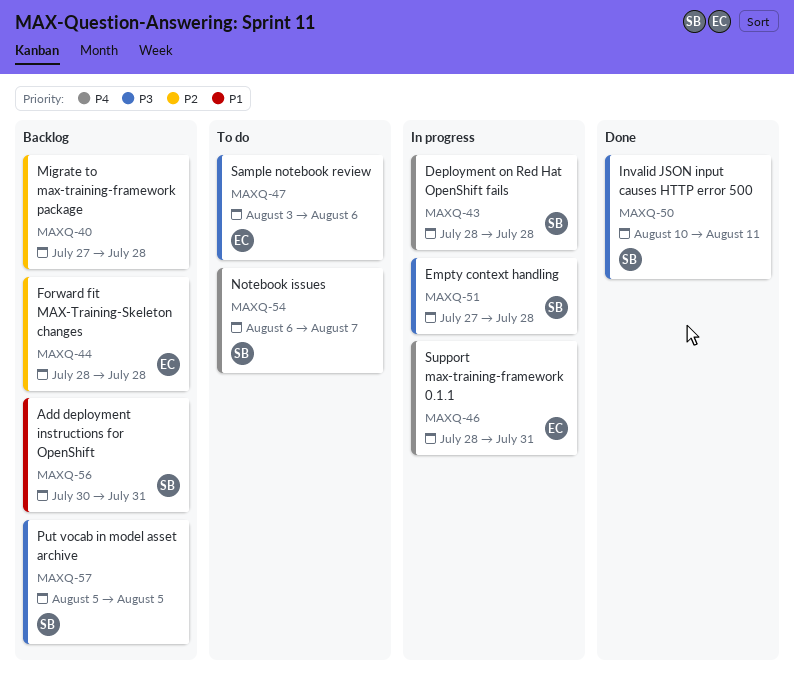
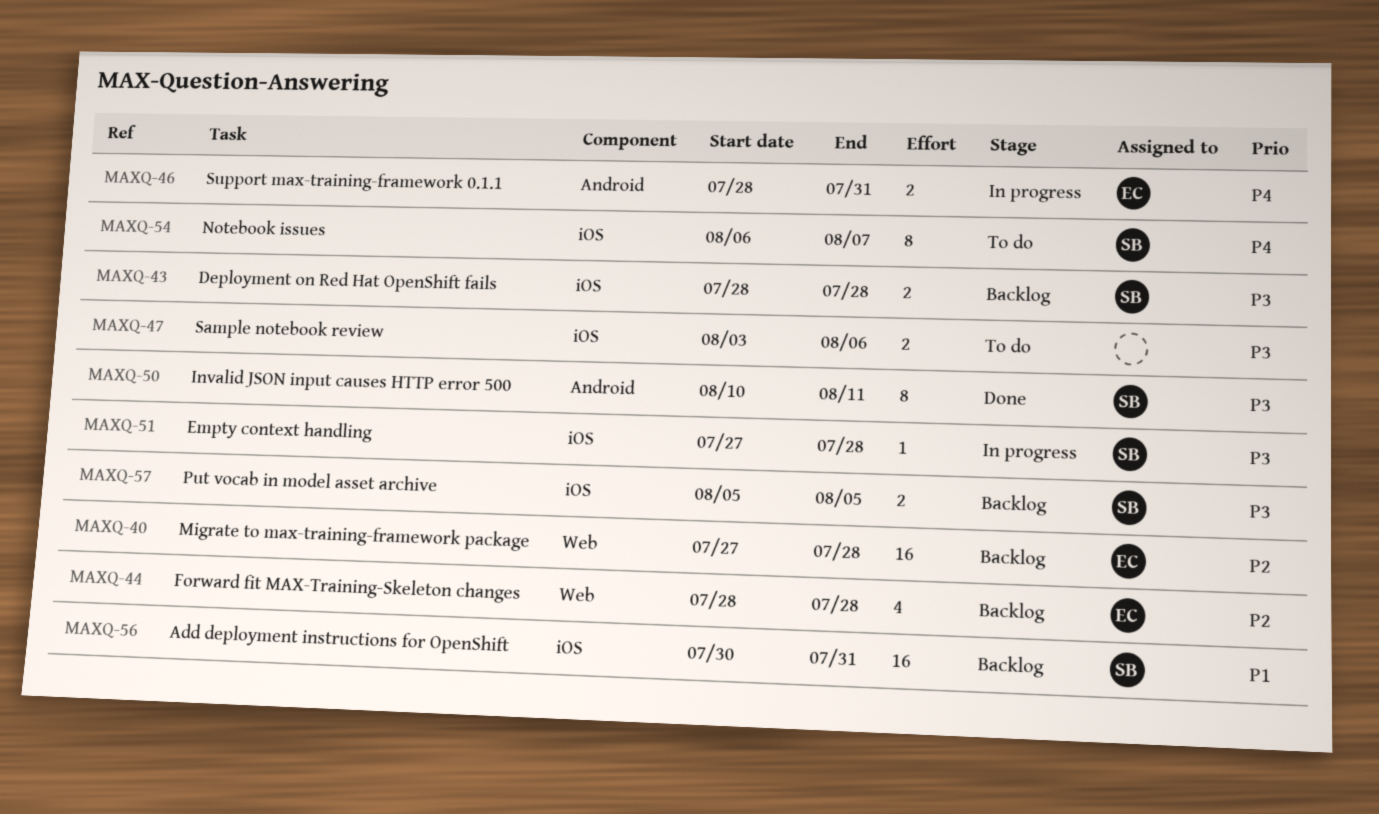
MAXQ-40, owner: none -> EC
MAXQ-43, status: In progress -> Backlog
MAXQ-43, priority: P4 -> P3
MAXQ-47, owner: EC -> none

